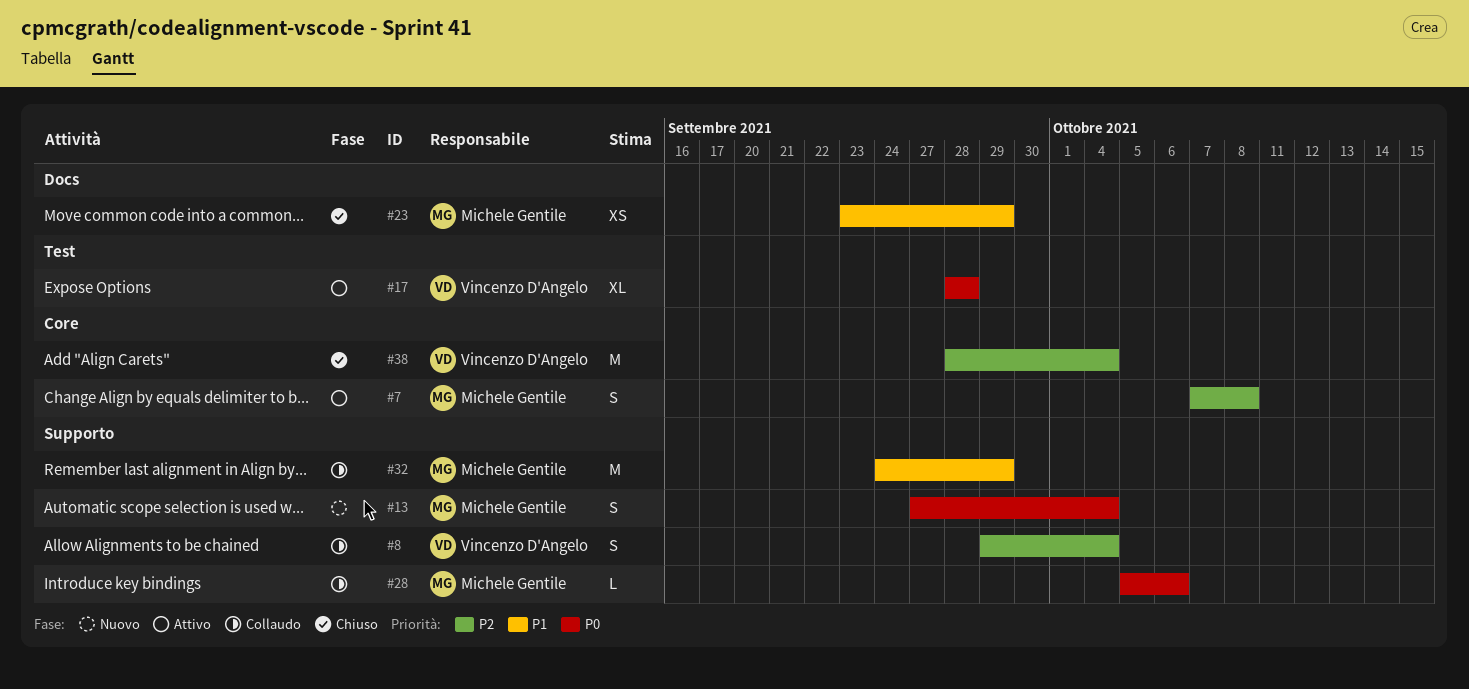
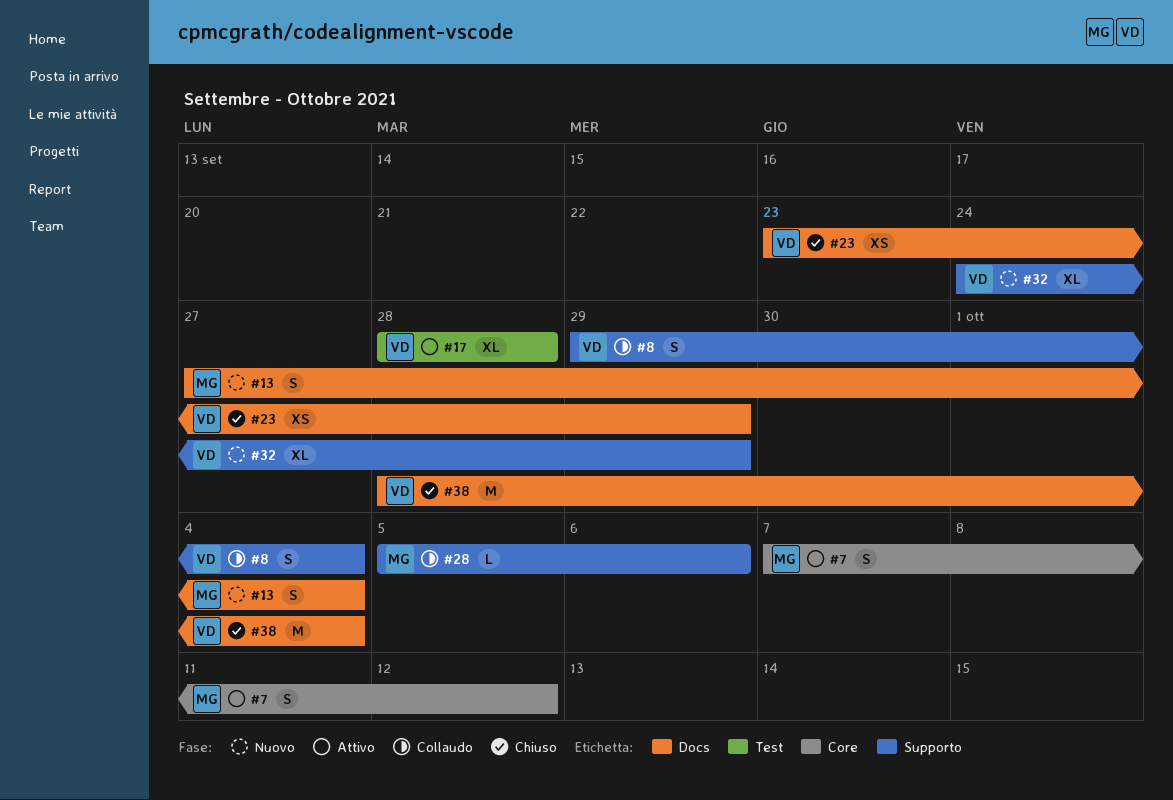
#7, due: Oct 8 -> Oct 12
#13, label: Supporto -> Docs
#23, owner: Michele Gentile -> Vincenzo D'Angelo
#32, status: Collaudo -> Nuovo
#32, owner: Michele Gentile -> Vincenzo D'Angelo
#32, estimate: M -> XL
#38, label: Core -> Docs

